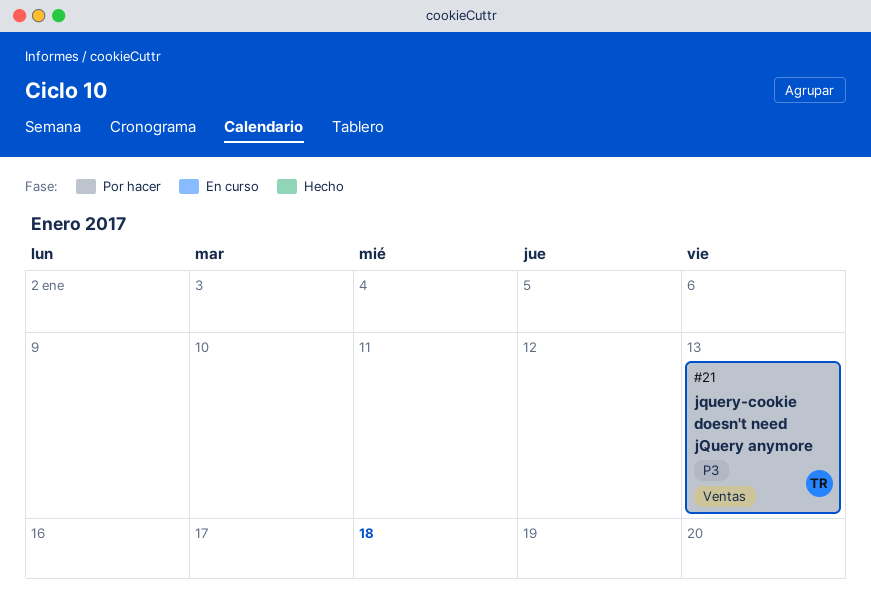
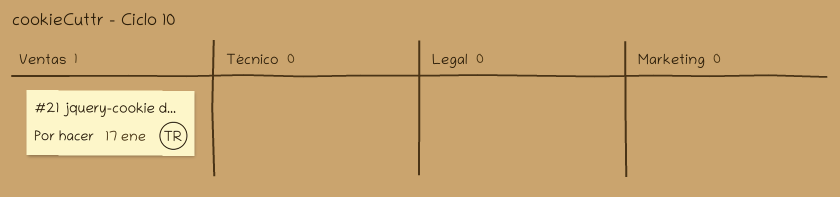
#21, due: Jan 13 -> Jan 17

